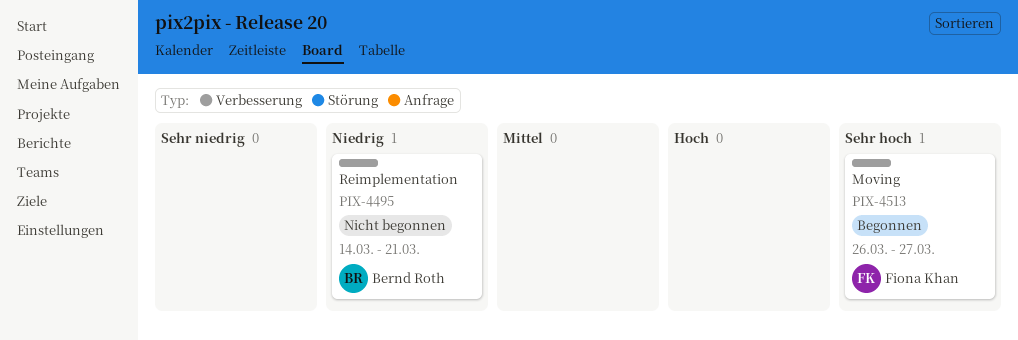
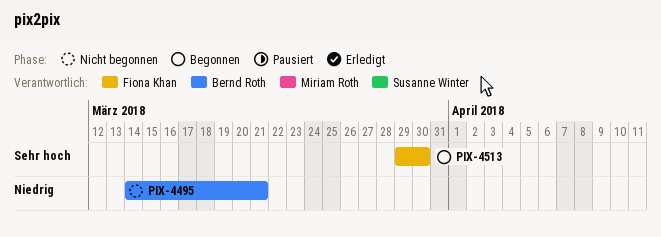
PIX-4513, start: Mar 26 -> Mar 29
PIX-4513, due: Mar 27 -> Mar 30

